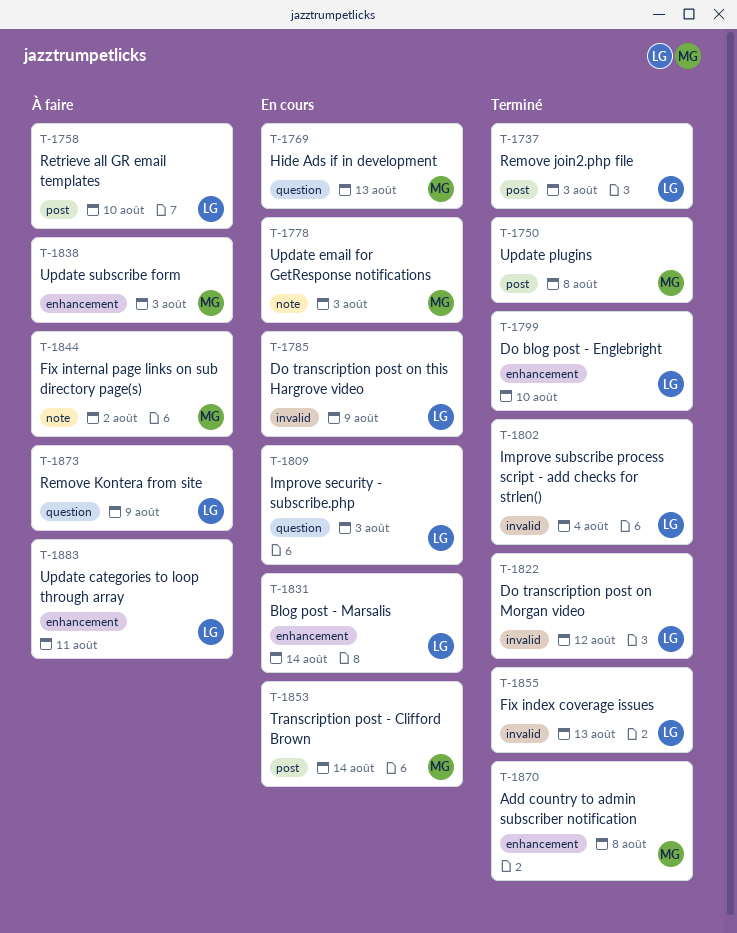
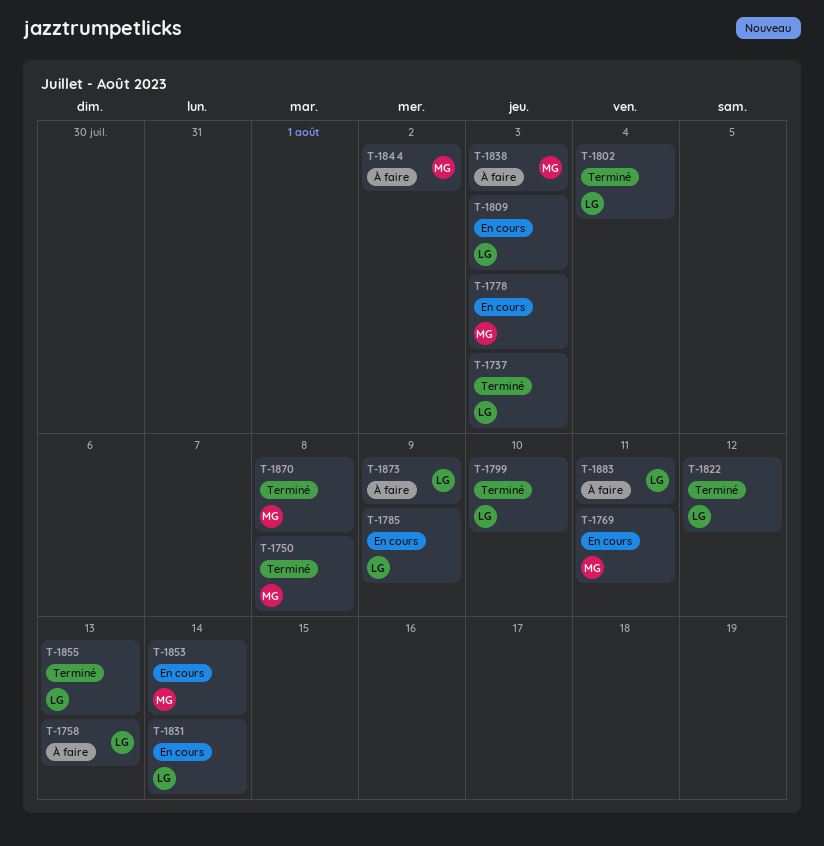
T-1758, due: Aug 10 -> Aug 13
T-1769, due: Aug 13 -> Aug 11

